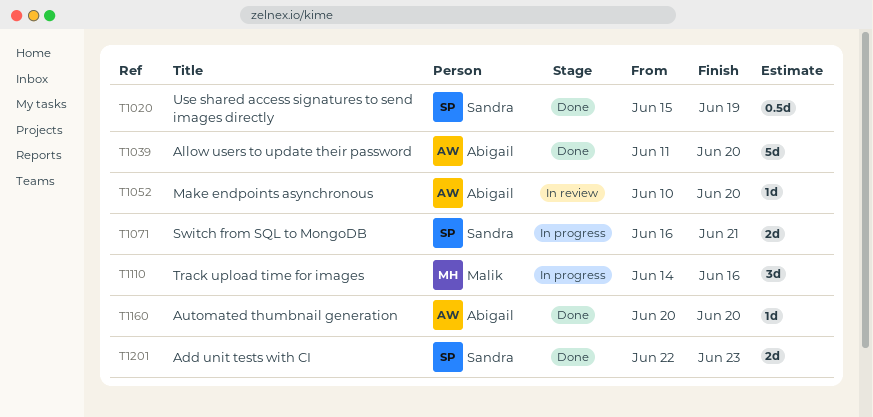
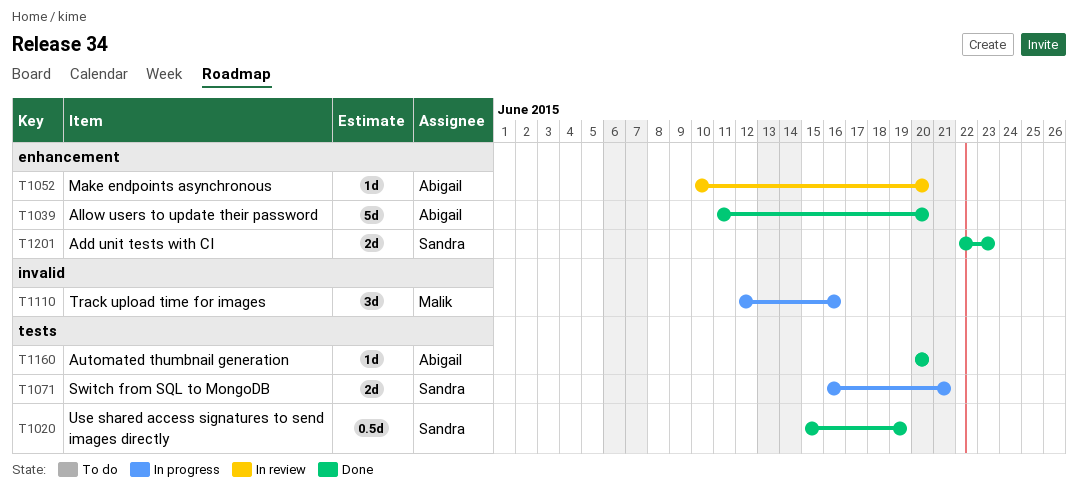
T1110, start: Jun 14 -> Jun 12

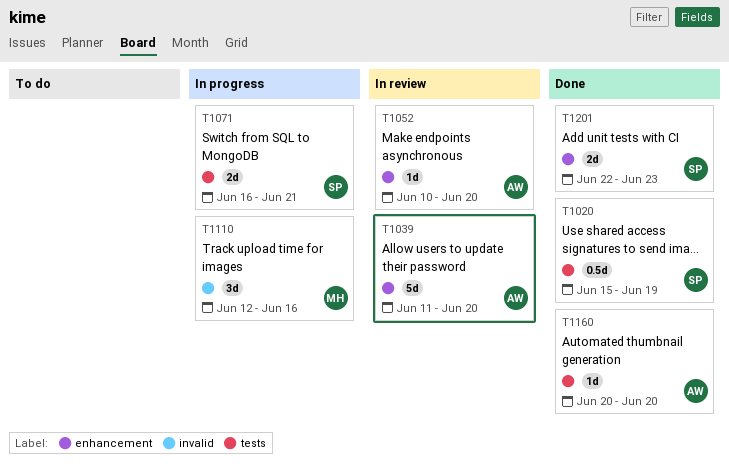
T1039, status: Done -> In review

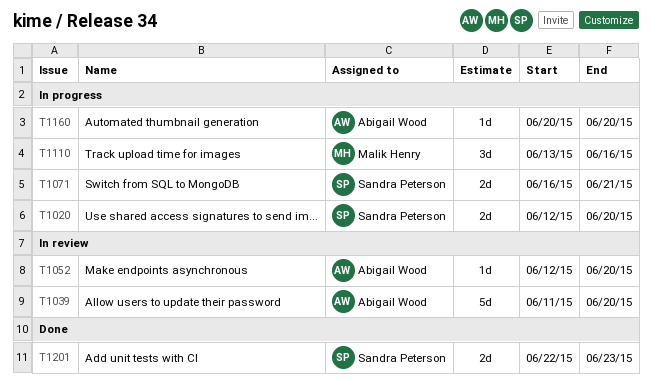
T1020, status: Done -> In progress
T1020, estimate: 0.5d -> 2d
T1020, start: Jun 15 -> Jun 12
T1020, due: Jun 19 -> Jun 20
T1052, start: Jun 10 -> Jun 12
T1110, start: Jun 12 -> Jun 13
T1160, status: Done -> In progress

